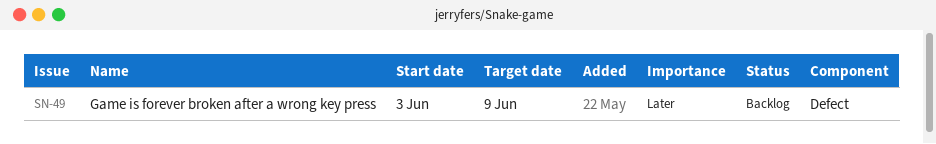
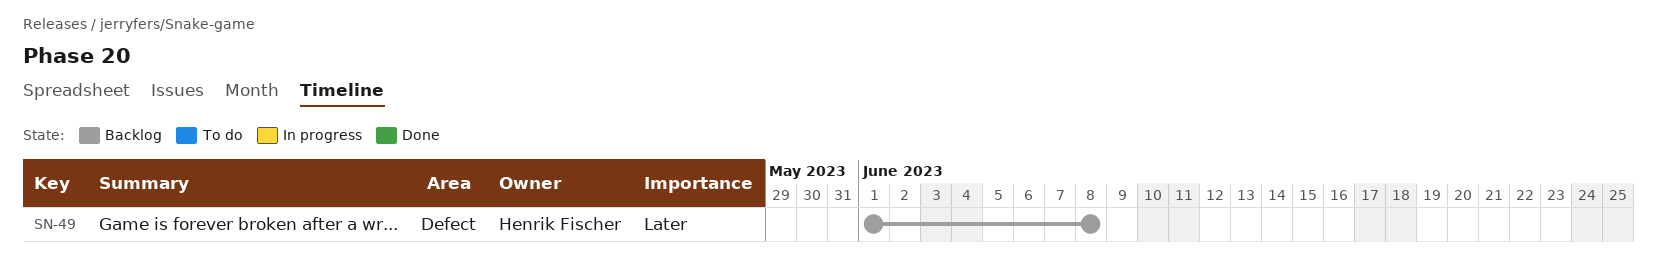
SN-49, start: Jun 3 -> Jun 1
SN-49, due: Jun 9 -> Jun 8

